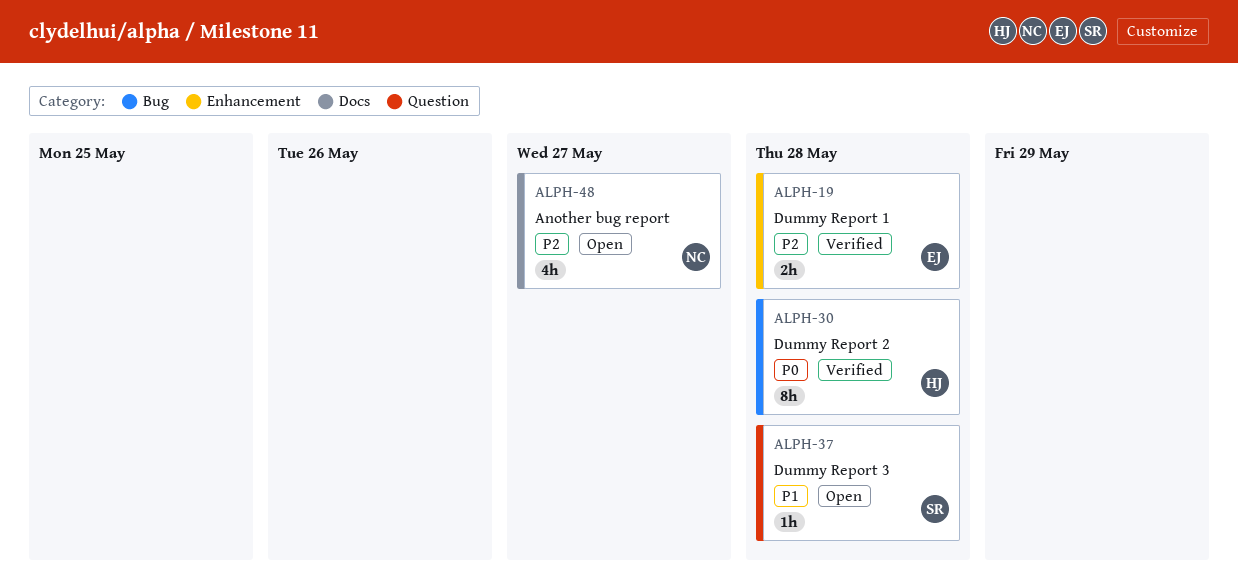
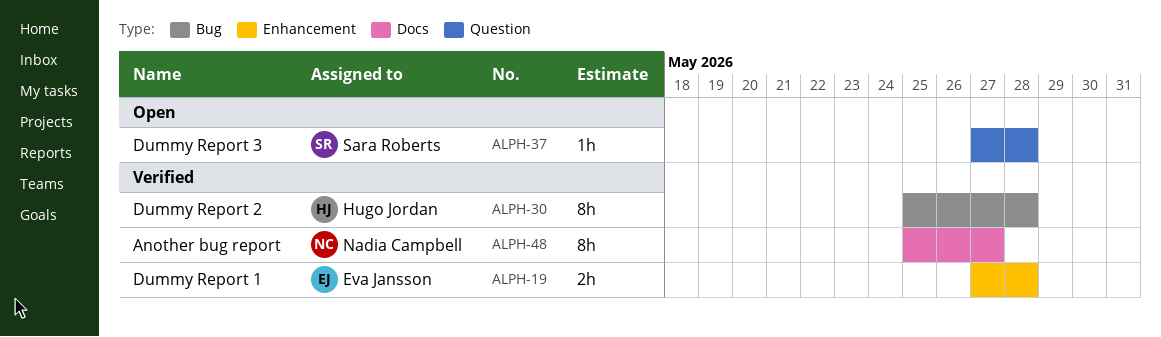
ALPH-48, status: Open -> Verified
ALPH-48, estimate: 4h -> 8h

